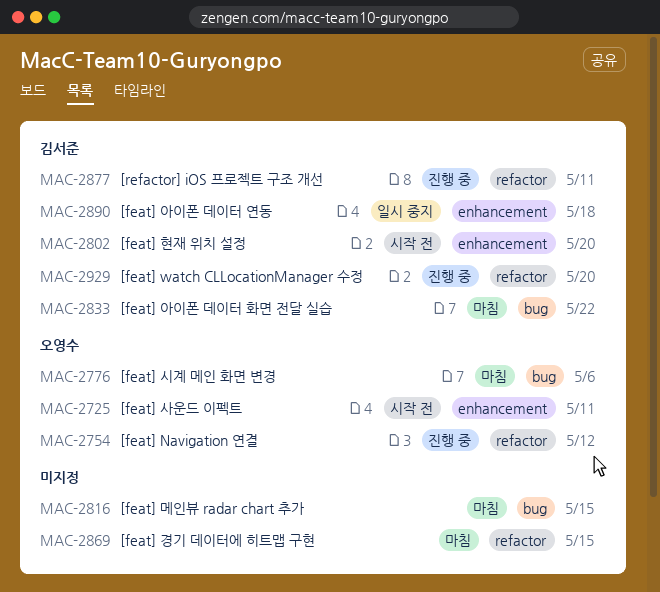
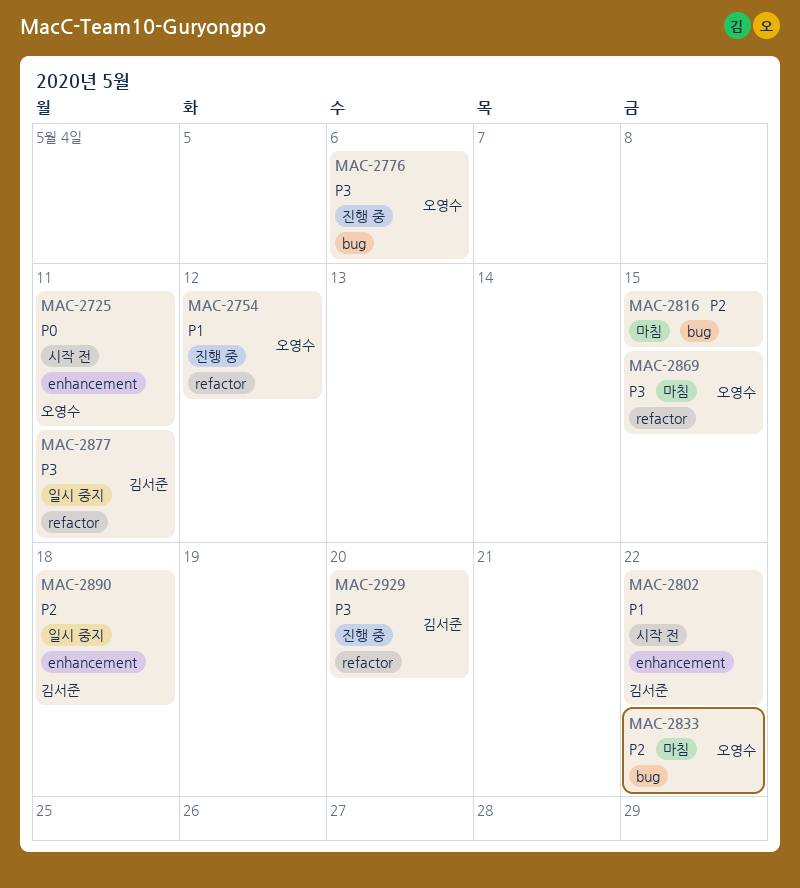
MAC-2776, status: 마침 -> 진행 중
MAC-2802, due: May 20 -> May 22
MAC-2833, owner: 김서준 -> 오영수
MAC-2869, owner: none -> 오영수
MAC-2877, status: 진행 중 -> 일시 중지

